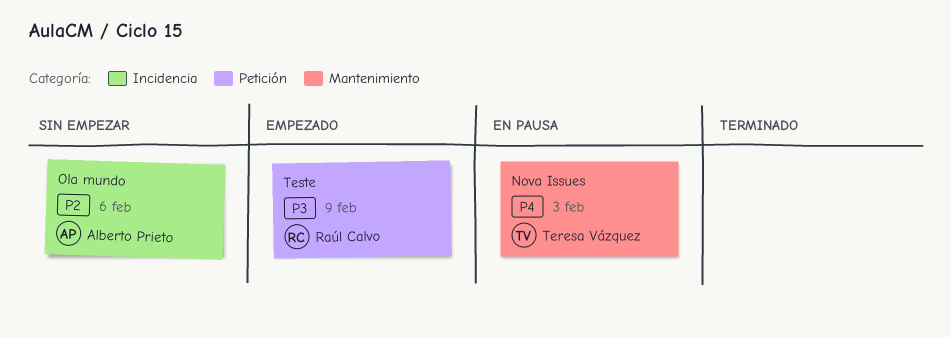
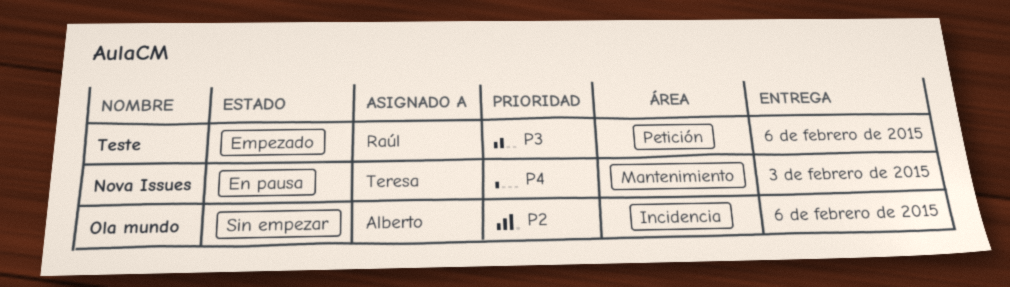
Teste, due: Feb 9 -> Feb 6

